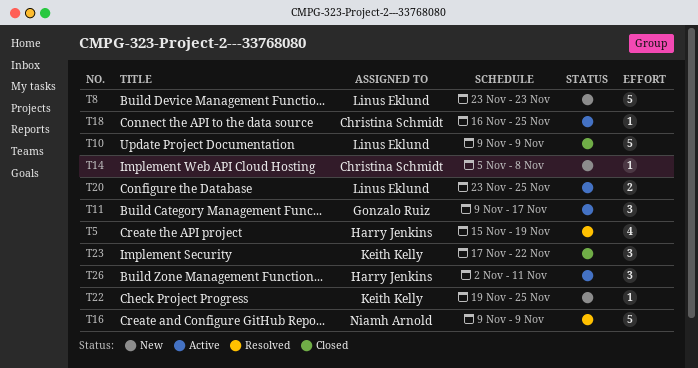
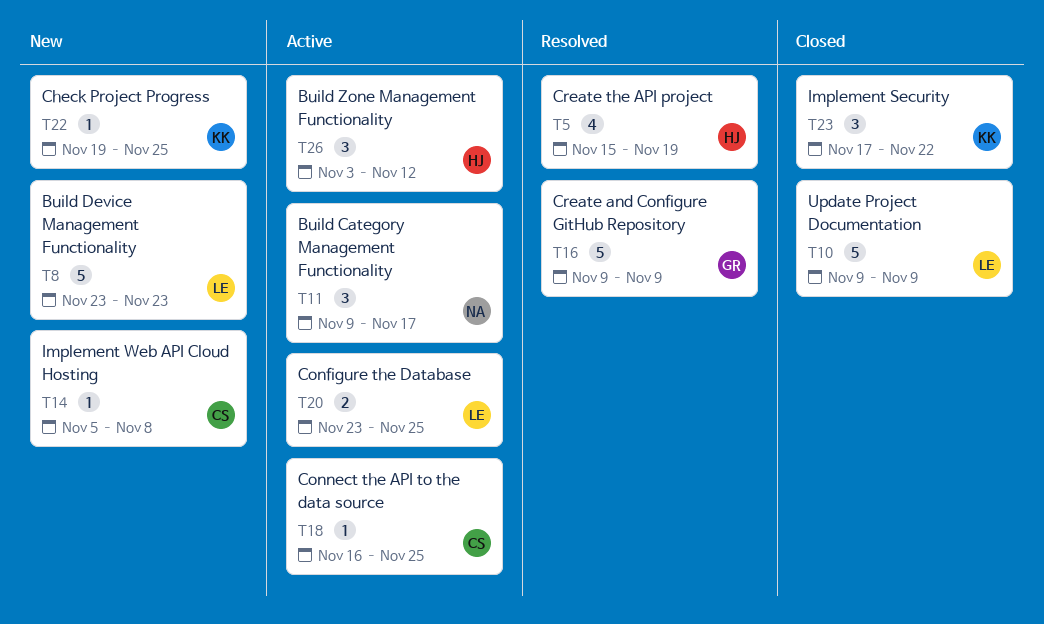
T11, owner: Gonzalo Ruiz -> Niamh Arnold
T16, owner: Niamh Arnold -> Gonzalo Ruiz
T26, start: Nov 2 -> Nov 3
T26, due: Nov 11 -> Nov 12

